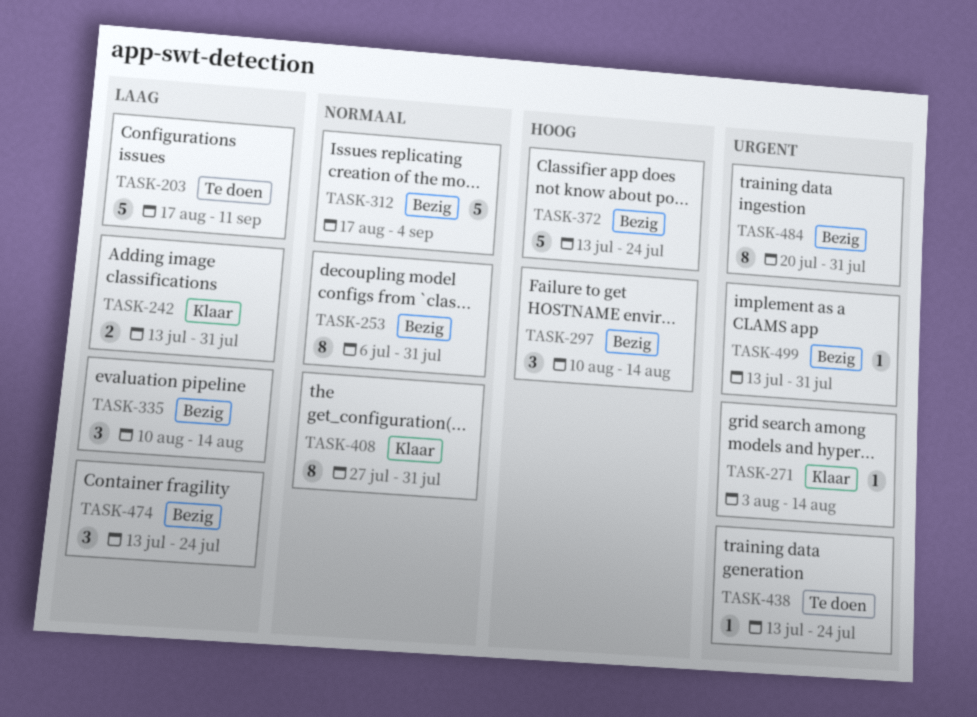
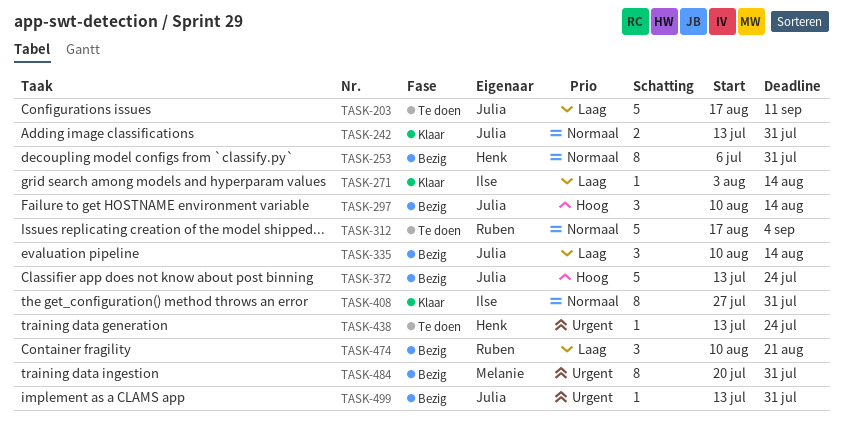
TASK-242, priority: Laag -> Normaal
TASK-271, priority: Urgent -> Laag
TASK-312, status: Bezig -> Te doen
TASK-474, start: Jul 13 -> Aug 10
TASK-474, due: Jul 24 -> Aug 21

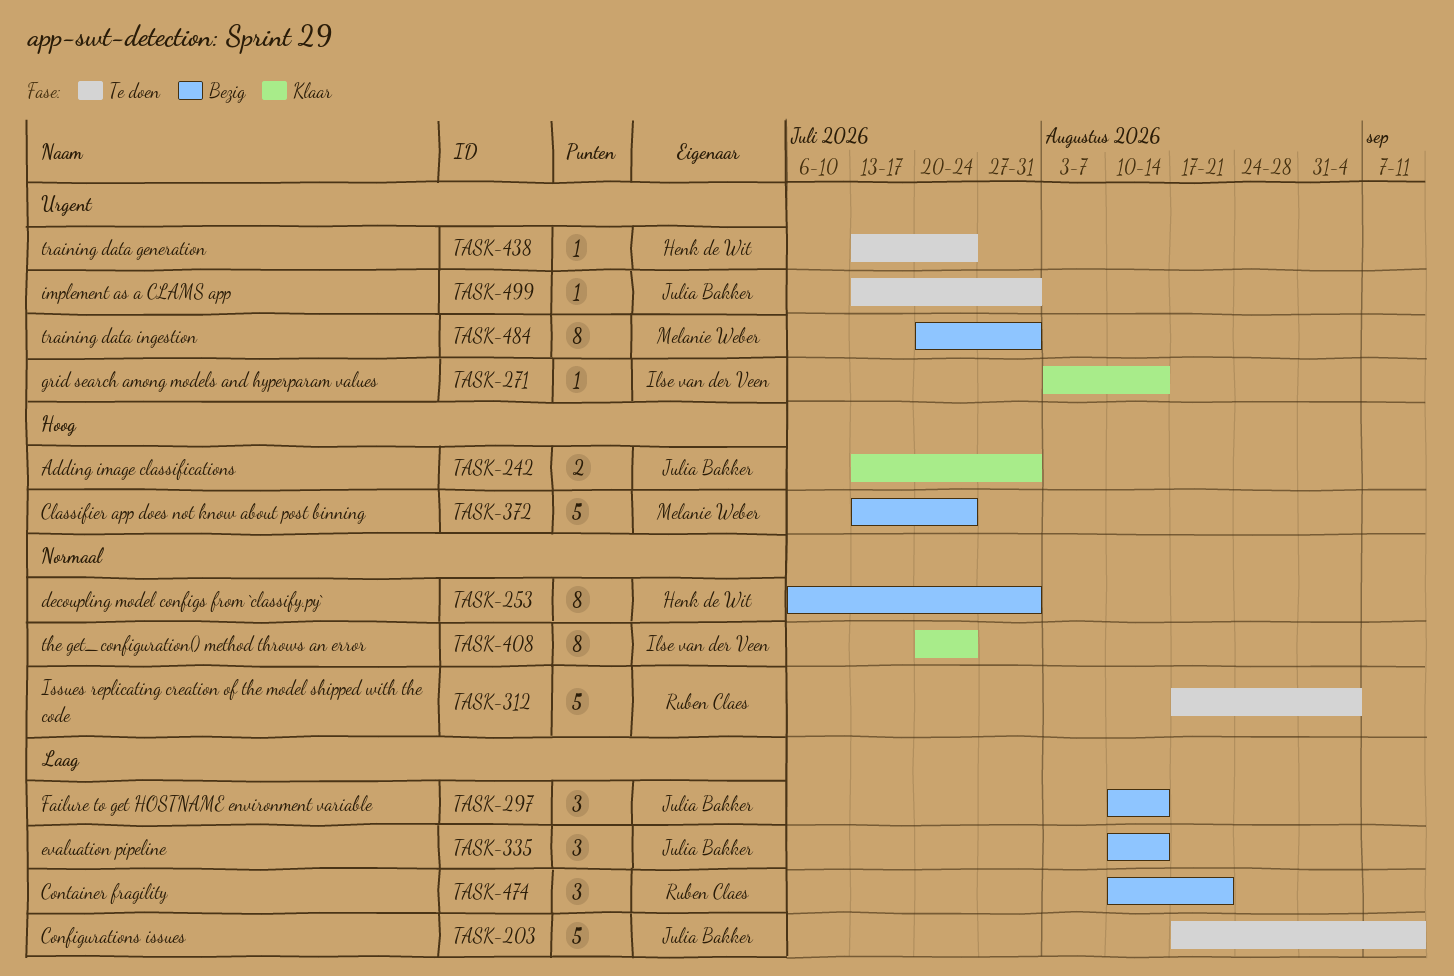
TASK-242, priority: Normaal -> Hoog
TASK-271, priority: Laag -> Urgent
TASK-297, priority: Hoog -> Laag
TASK-372, owner: Julia Bakker -> Melanie Weber
TASK-408, start: Jul 27 -> Jul 20
TASK-408, due: Jul 31 -> Jul 24
TASK-499, status: Bezig -> Te doen

